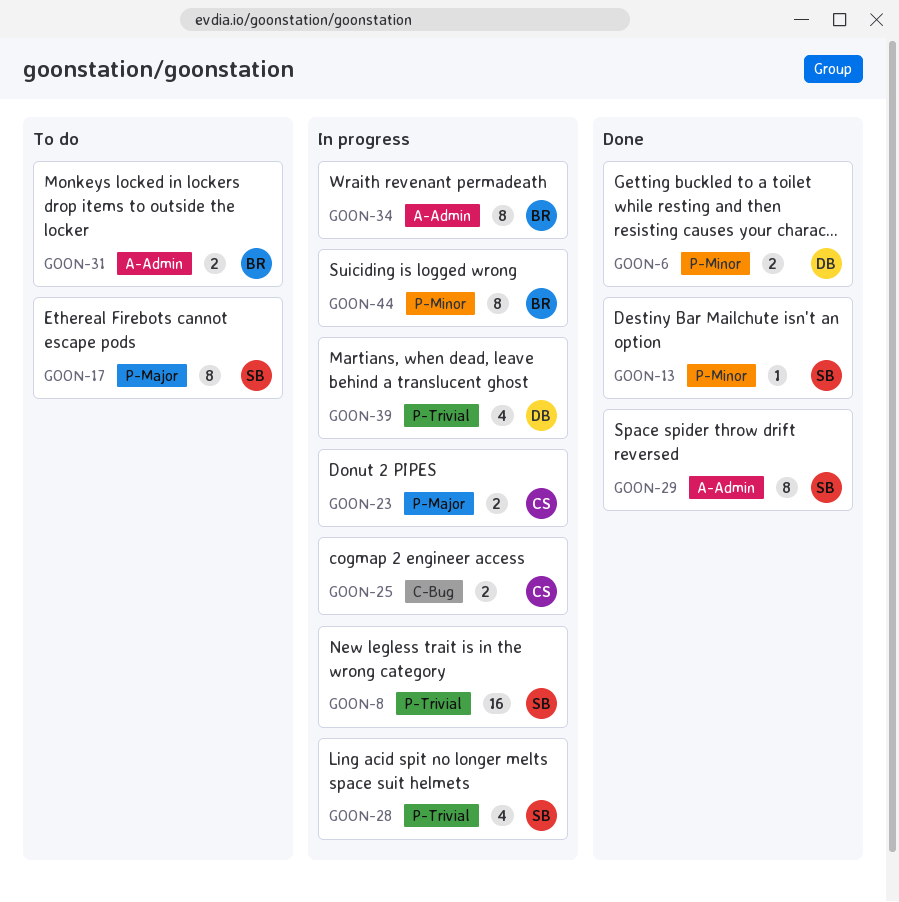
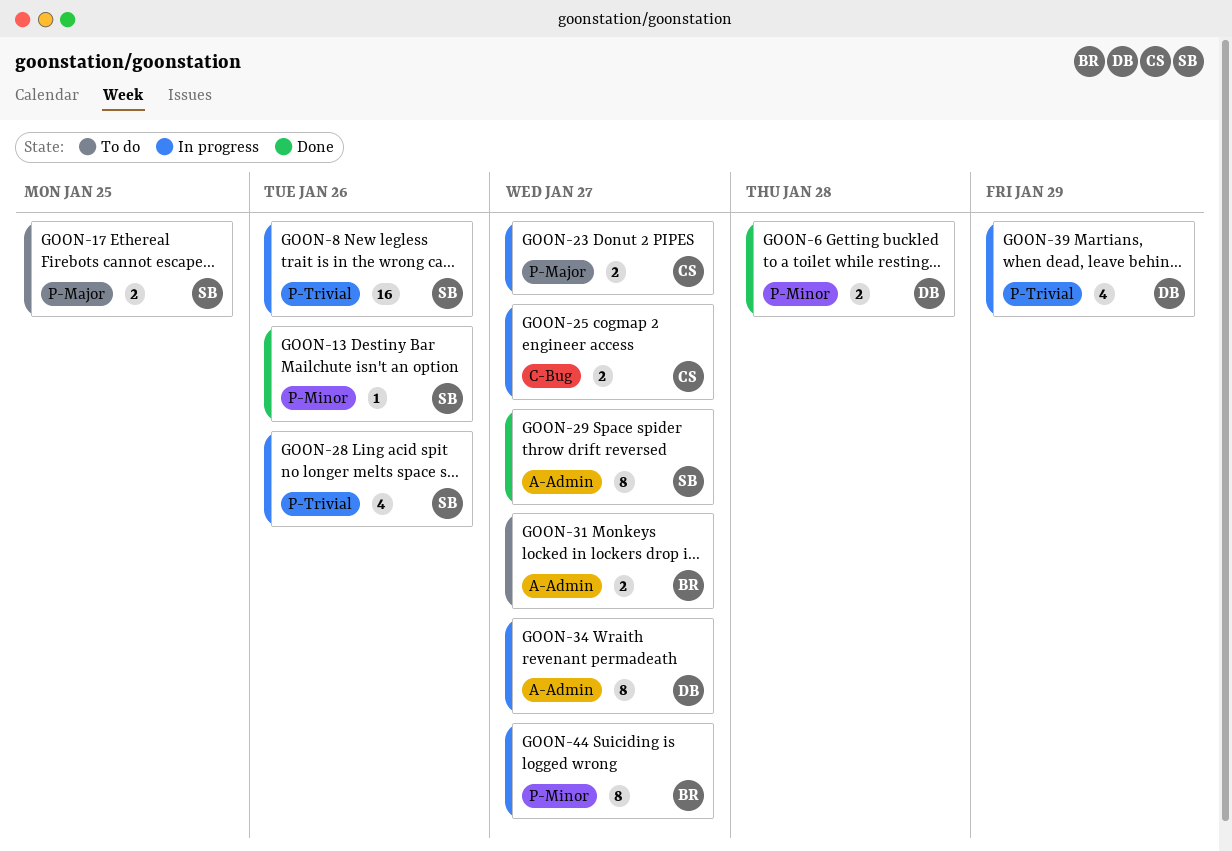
GOON-17, estimate: 8 -> 2
GOON-34, owner: BR -> DB

